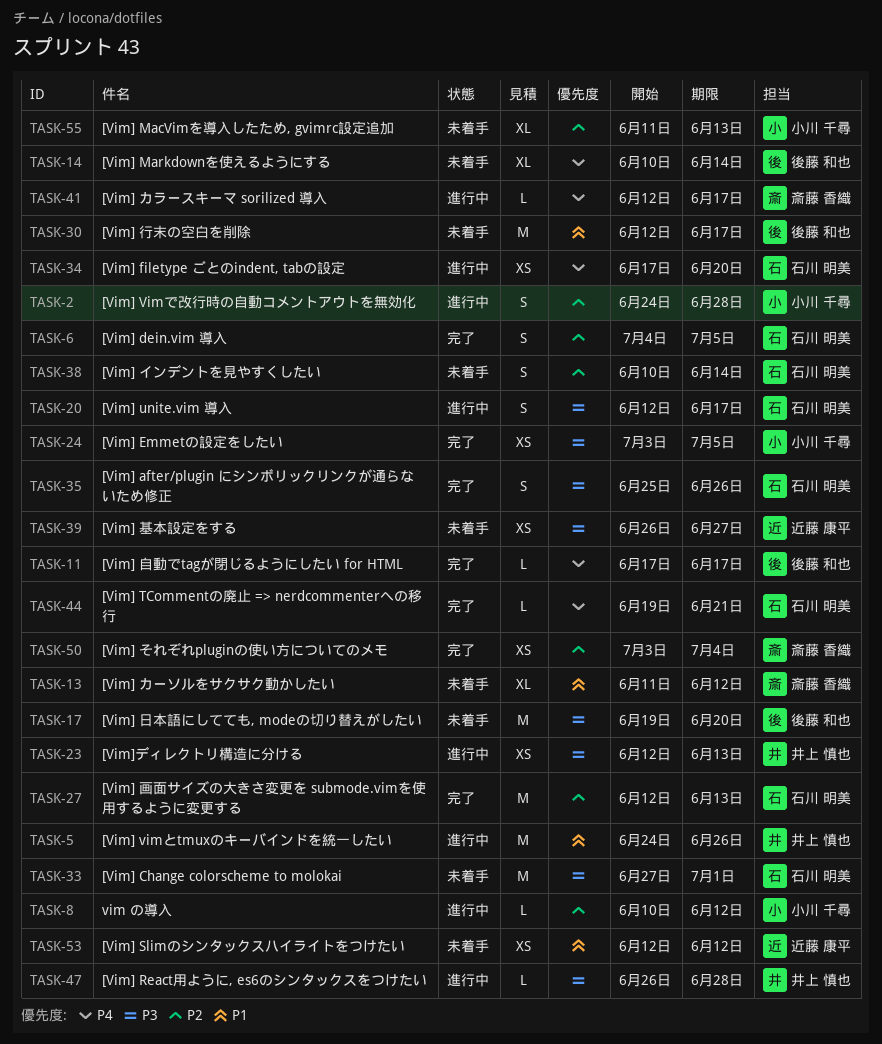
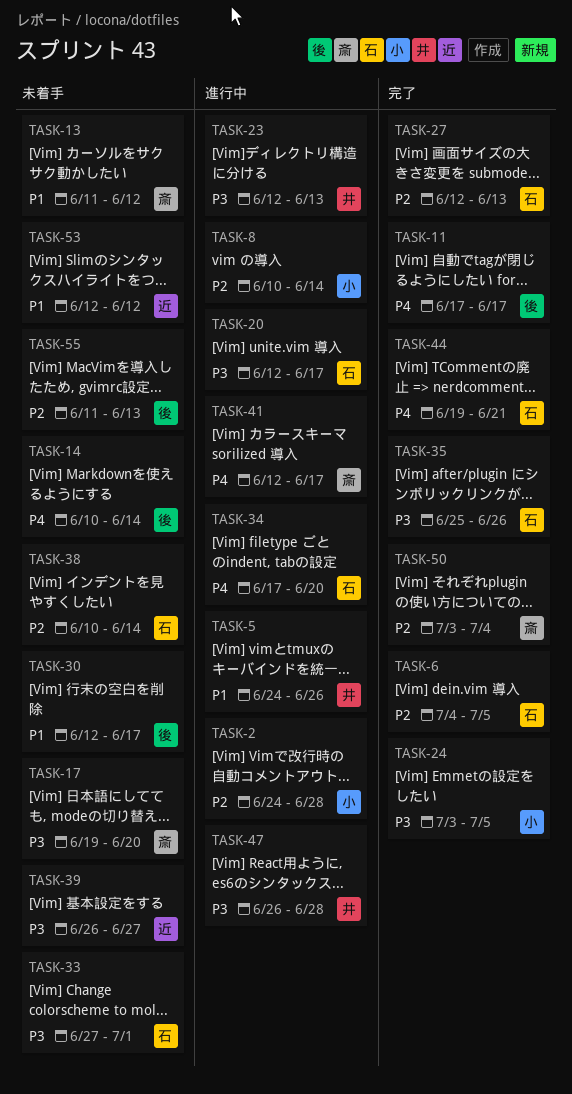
TASK-8, due: Jun 12 -> Jun 14
TASK-17, owner: 後藤 和也 -> 斎藤 香織
TASK-55, owner: 小川 千尋 -> 後藤 和也

